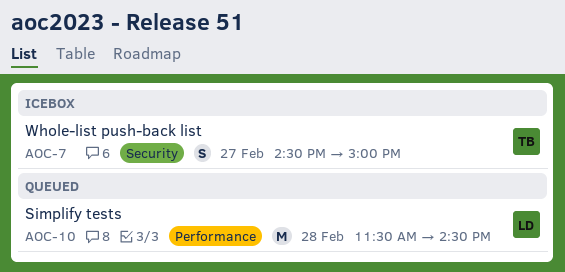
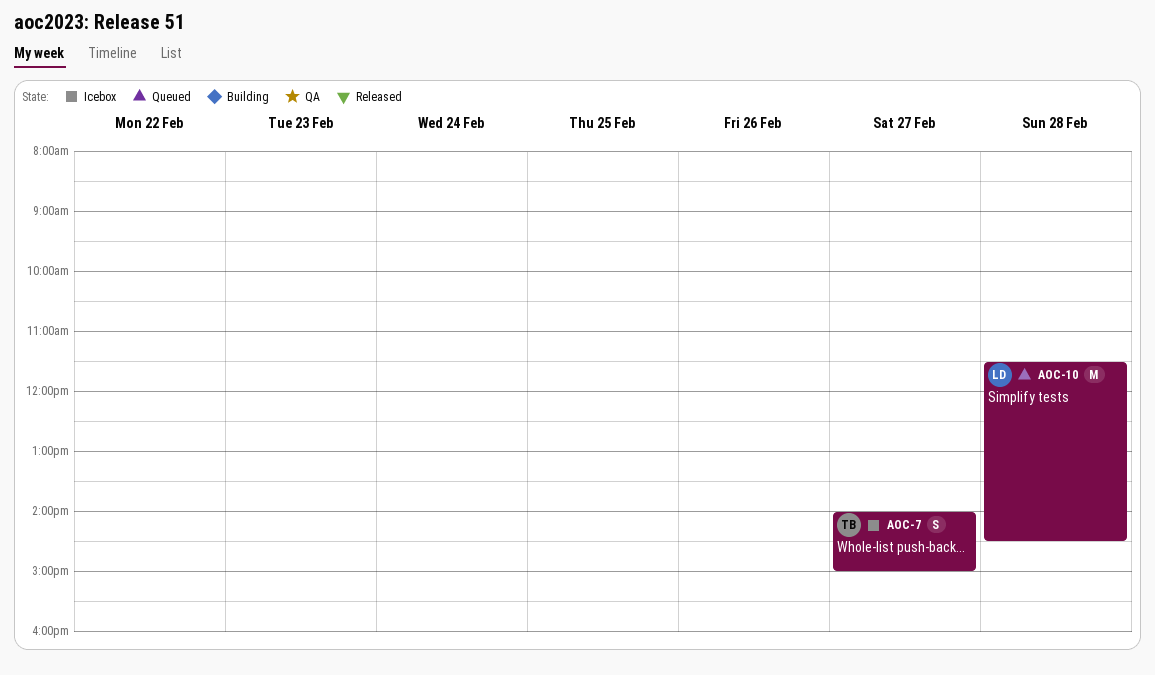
AOC-7, begins: 14:30 -> 14:00

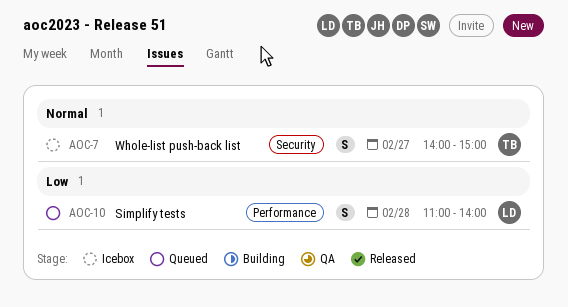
AOC-10, estimate: M -> S
AOC-10, begins: 11:30 -> 11:00
AOC-10, ends: 14:30 -> 14:00

